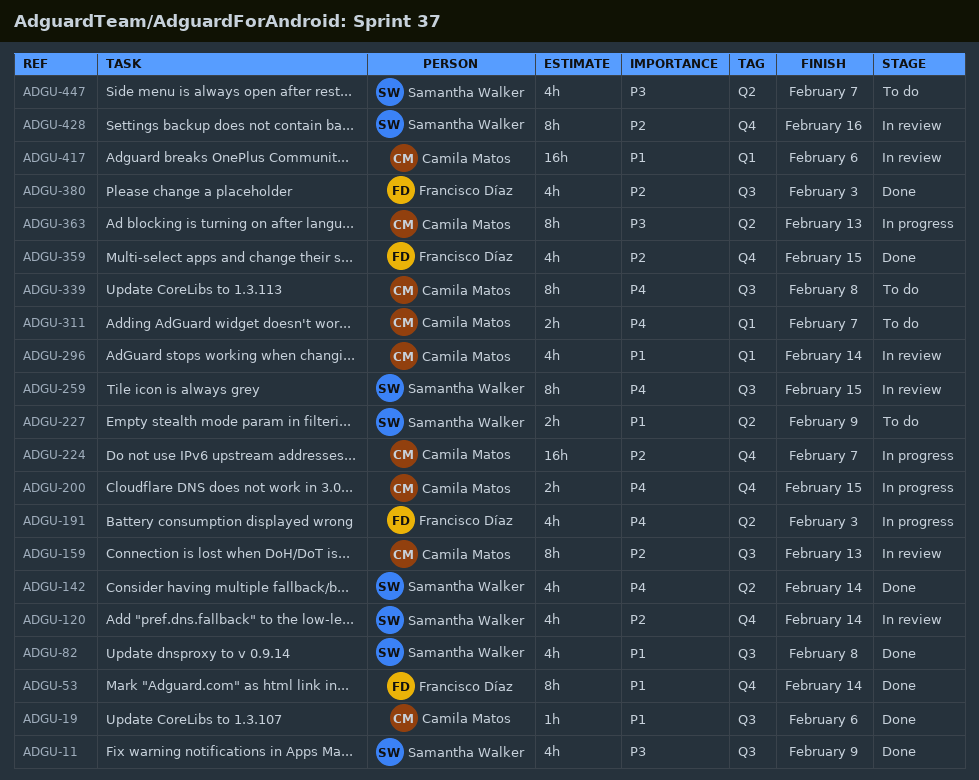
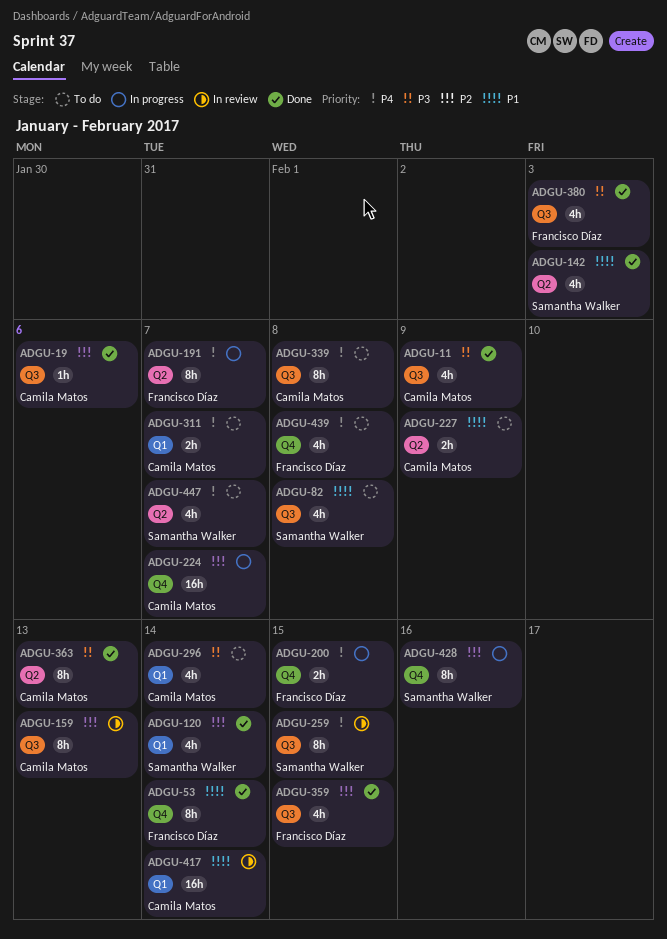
ADGU-11, owner: Samantha Walker -> Camila Matos
ADGU-19, priority: P1 -> P2
ADGU-82, status: Done -> To do
ADGU-120, status: In review -> Done
ADGU-120, label: Q4 -> Q1
ADGU-142, priority: P4 -> P1
ADGU-142, due: Feb 14 -> Feb 3
ADGU-191, estimate: 4h -> 8h
ADGU-191, due: Feb 3 -> Feb 7
ADGU-200, owner: Camila Matos -> Francisco Díaz
ADGU-227, owner: Samantha Walker -> Camila Matos
ADGU-296, status: In review -> To do
ADGU-296, priority: P1 -> P3
ADGU-359, label: Q4 -> Q3
ADGU-363, status: In progress -> Done
ADGU-380, priority: P2 -> P3
ADGU-417, due: Feb 6 -> Feb 14
ADGU-428, status: In review -> In progress
ADGU-439: none -> present
ADGU-447, priority: P3 -> P4

